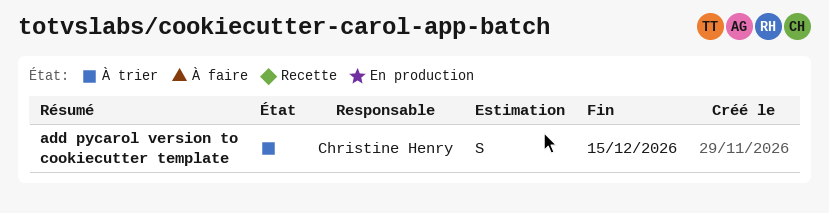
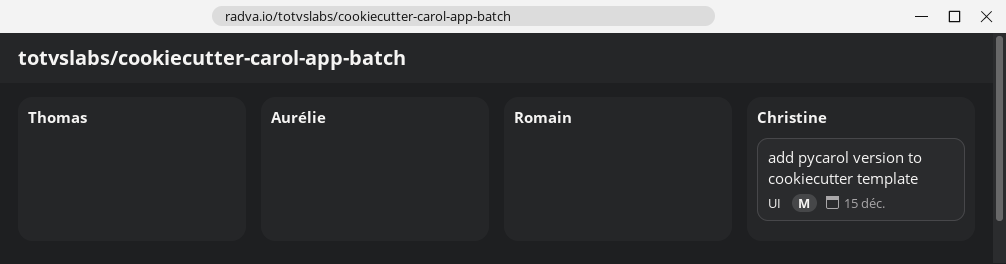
add pycarol version to cookiecutter template, estimate: S -> M

